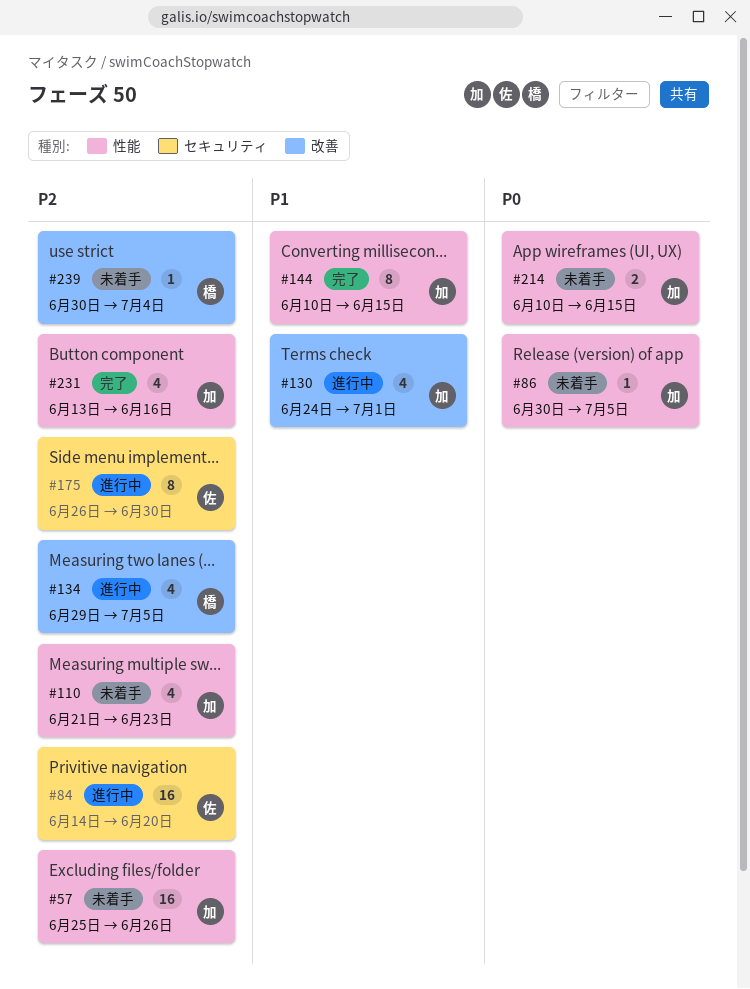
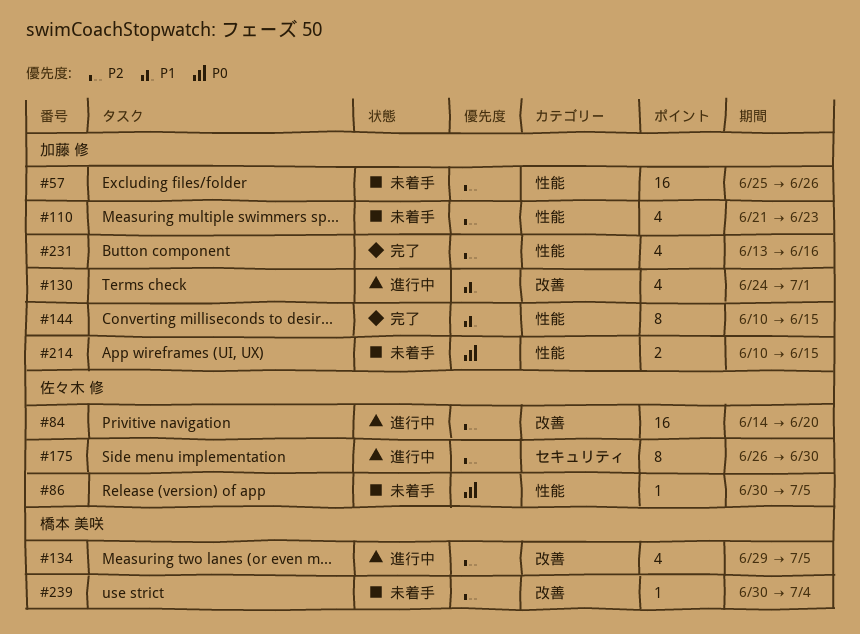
#84, label: セキュリティ -> 改善
#86, owner: 加藤 修 -> 佐々木 修

